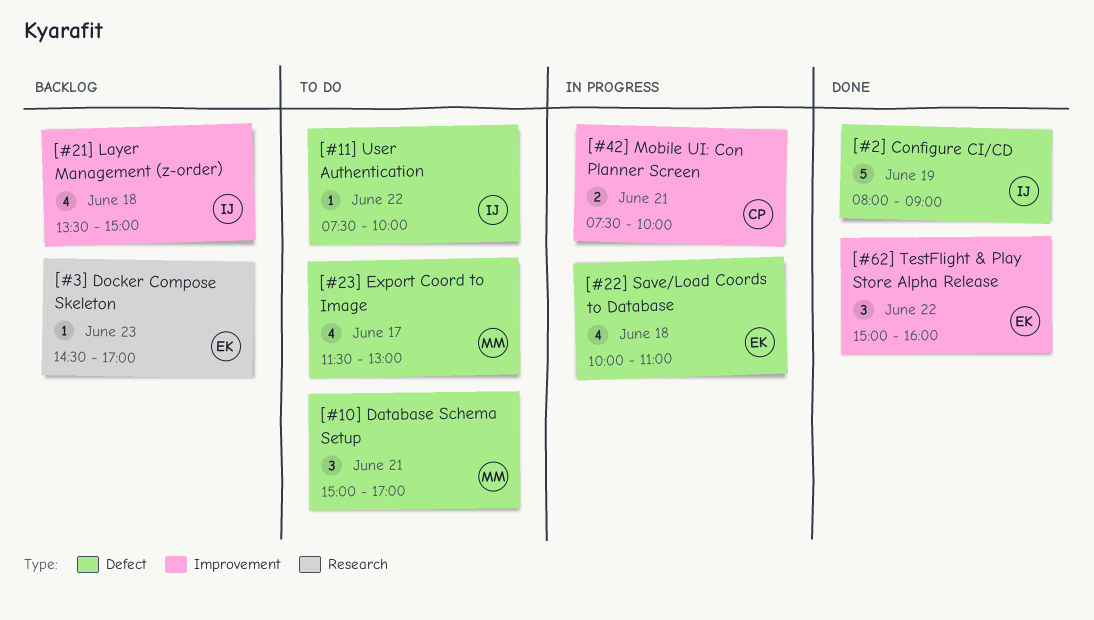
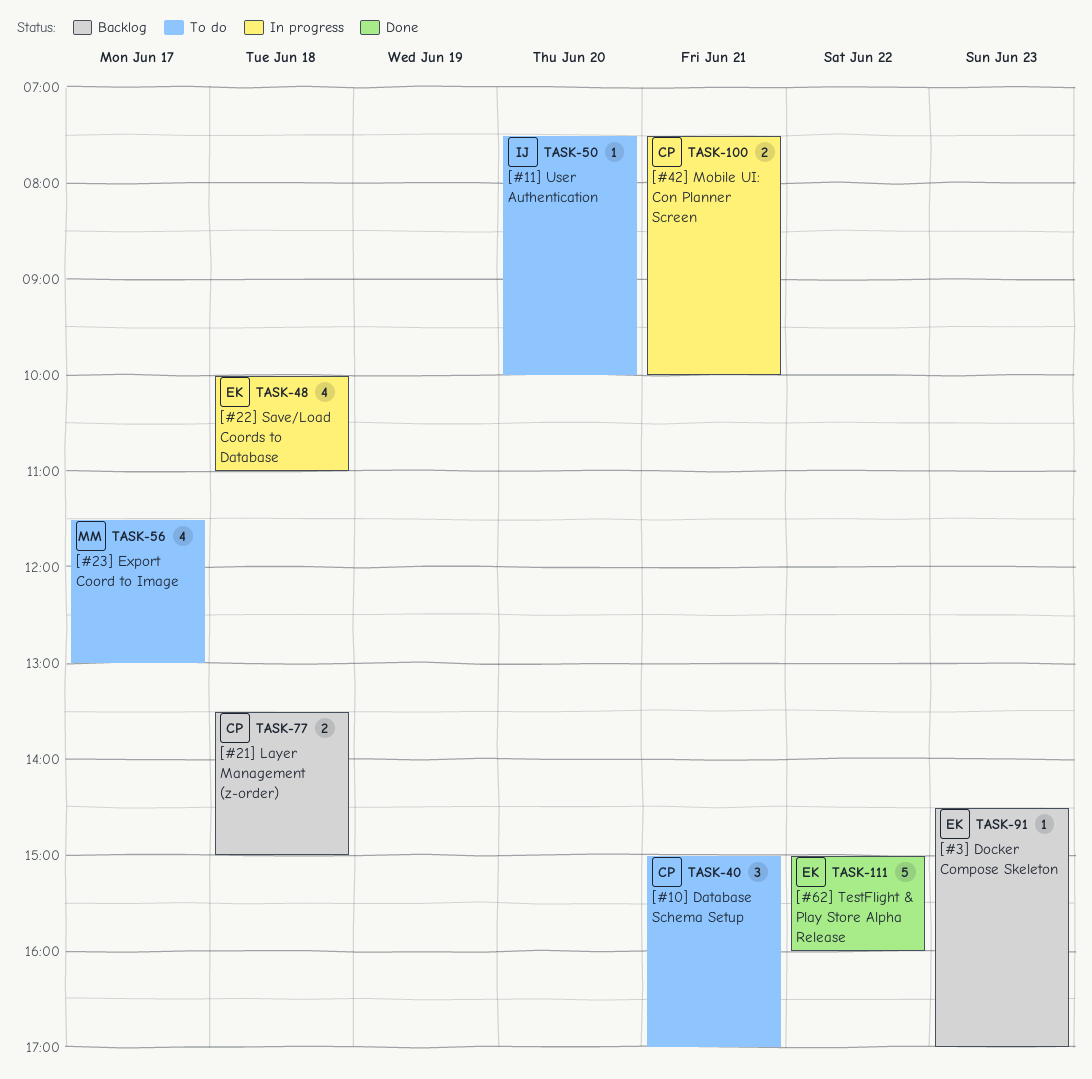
[#10] Database Schema Setup, owner: MM -> CP
[#11] User Authentication, day: Jun 22 -> Jun 20
[#21] Layer Management (z-order), owner: IJ -> CP
[#21] Layer Management (z-order), estimate: 4 -> 2
[#2] Configure CI/CD: present -> none
[#62] TestFlight & Play Store Alpha Release, estimate: 3 -> 5

